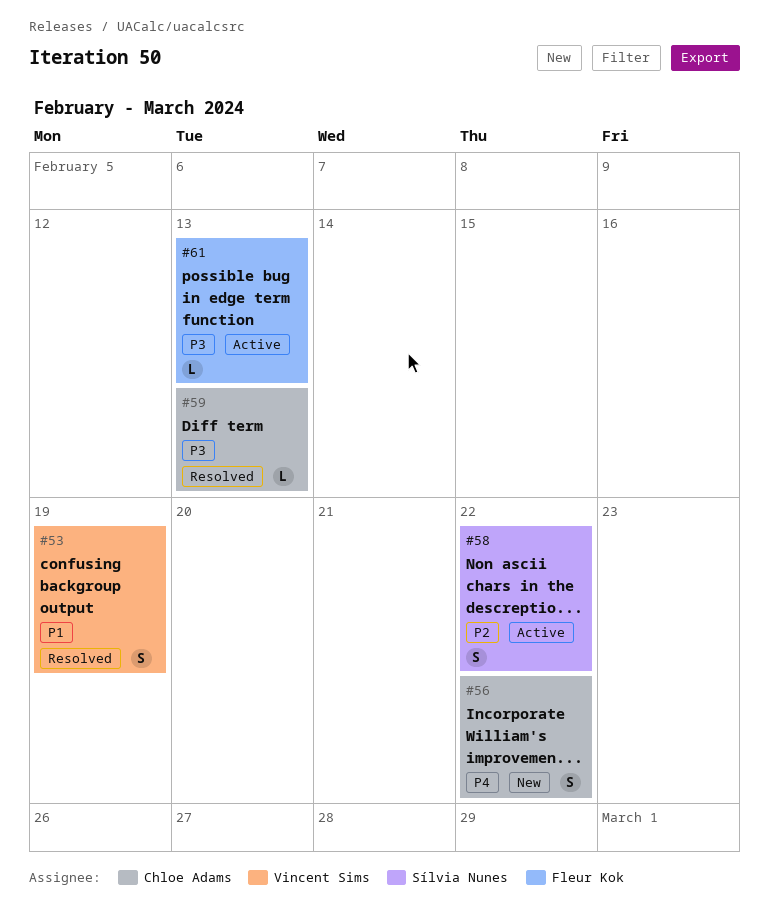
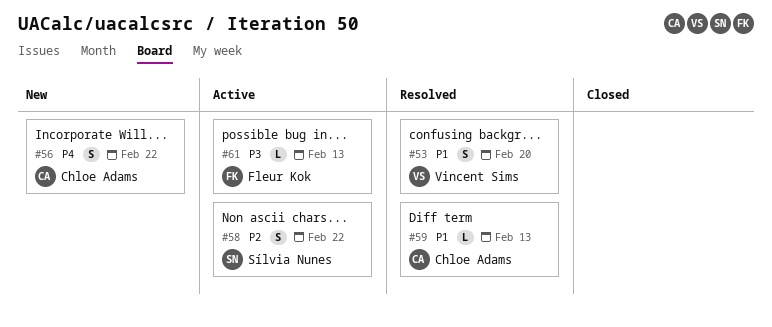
#53, due: Feb 19 -> Feb 20
#59, priority: P3 -> P1

